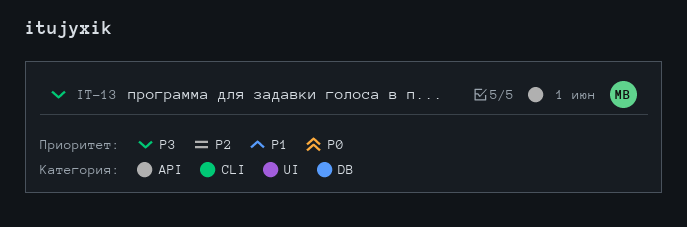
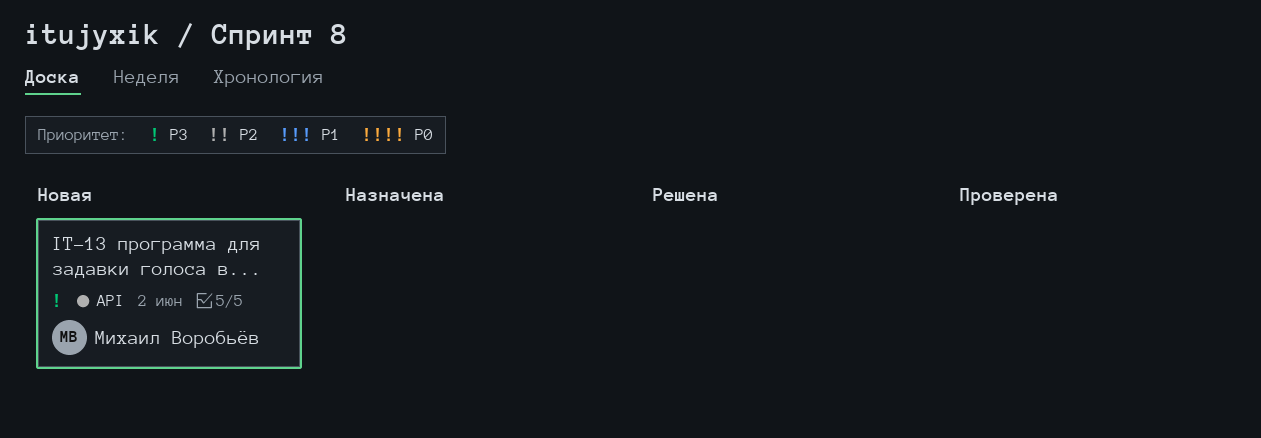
IT-13, due: Jun 1 -> Jun 2

